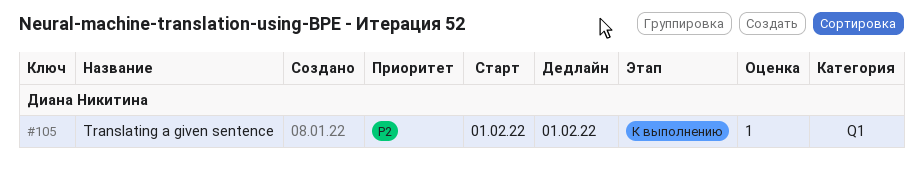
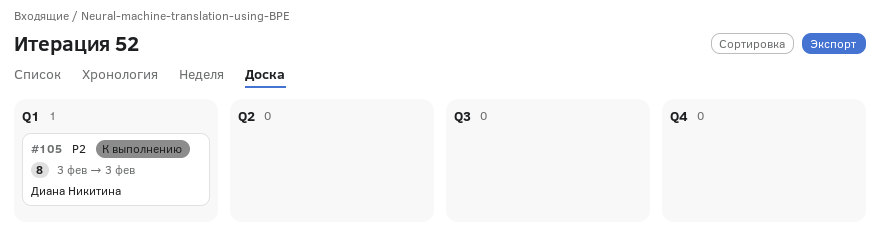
#105, estimate: 1 -> 8
#105, start: Feb 1 -> Feb 3
#105, due: Feb 1 -> Feb 3

